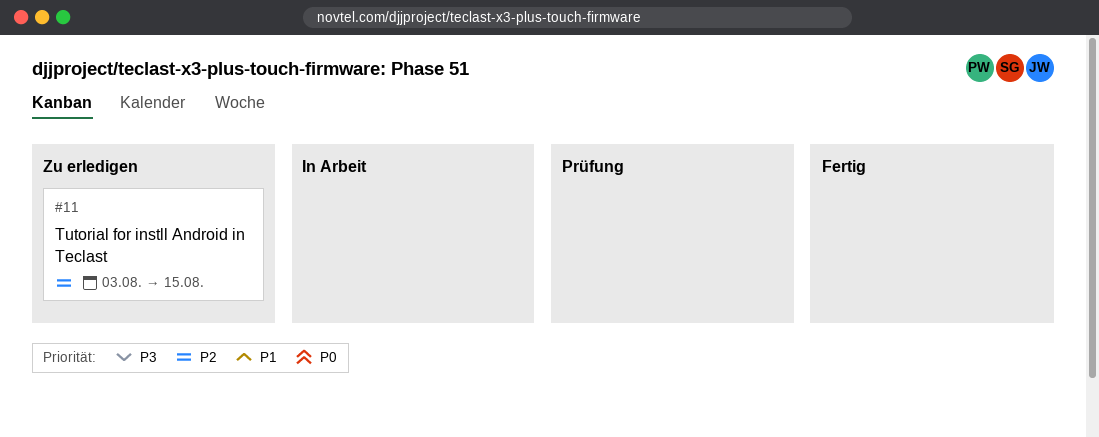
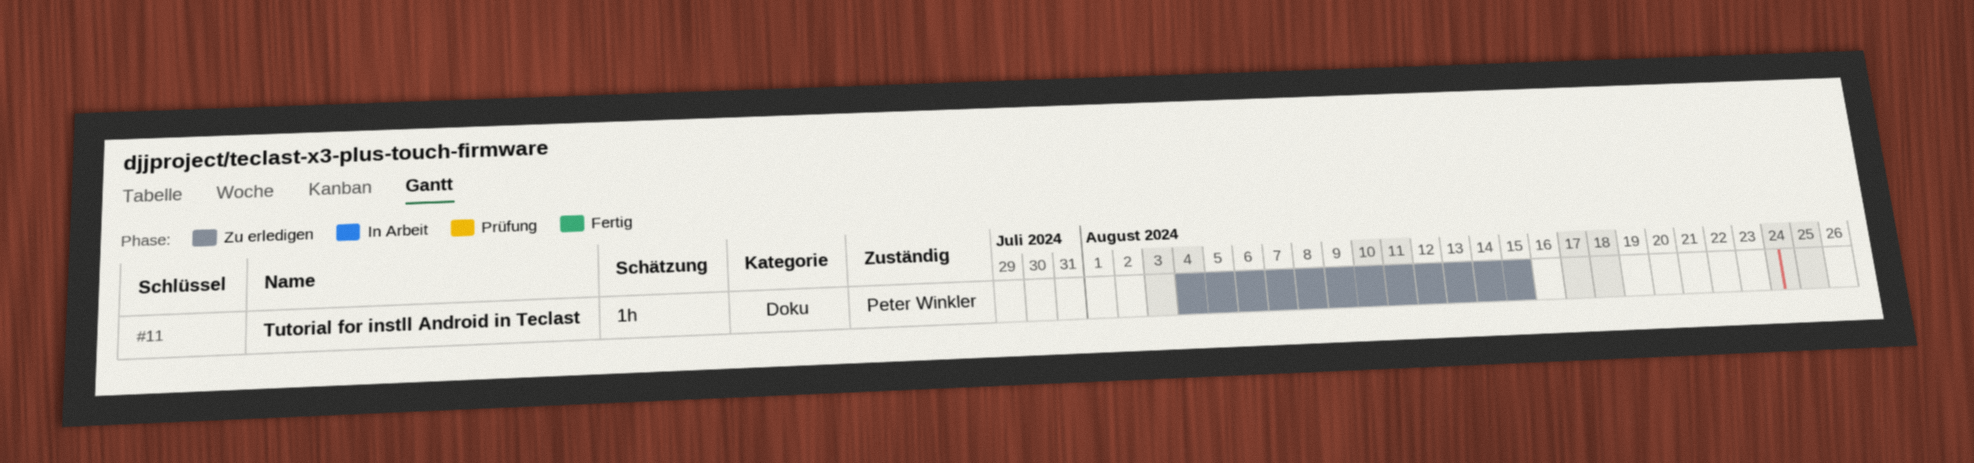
#11, start: Aug 3 -> Aug 4

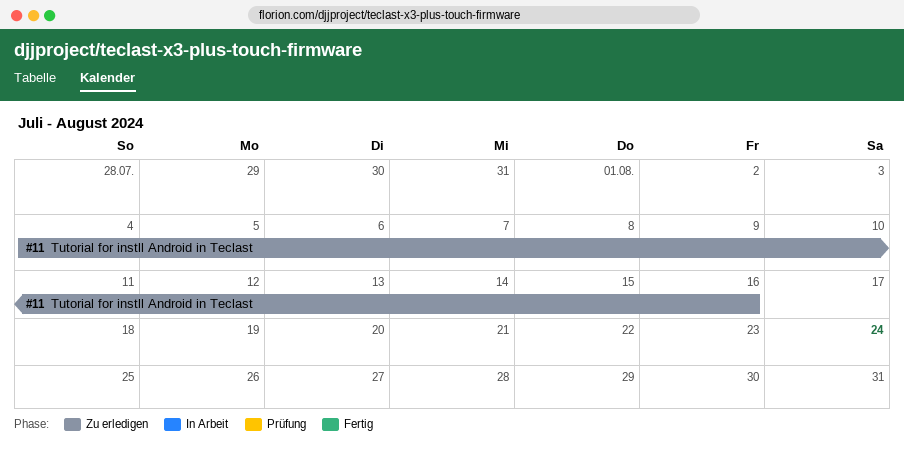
#11, due: Aug 15 -> Aug 16

